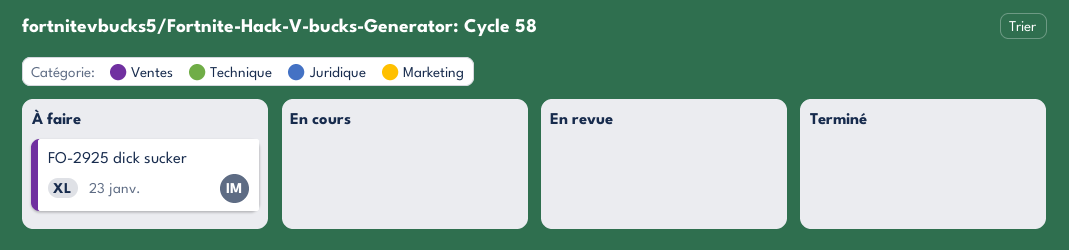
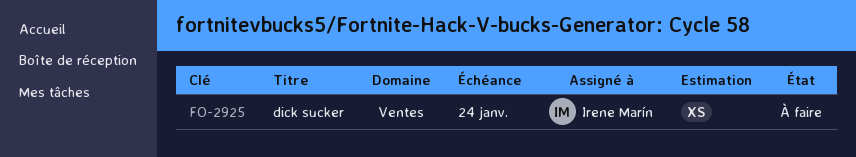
FO-2925, estimate: XL -> XS
FO-2925, due: Jan 23 -> Jan 24

